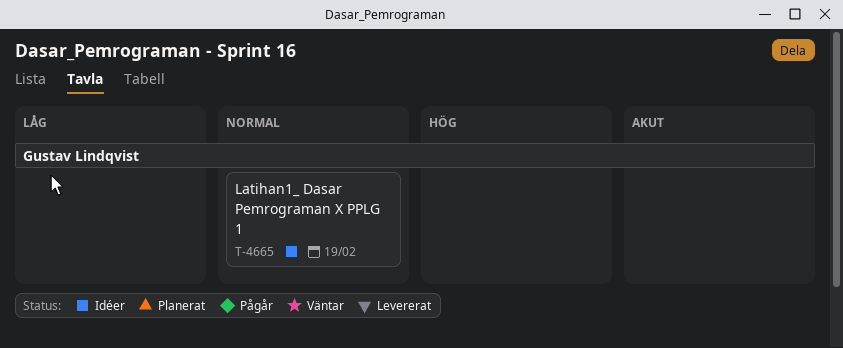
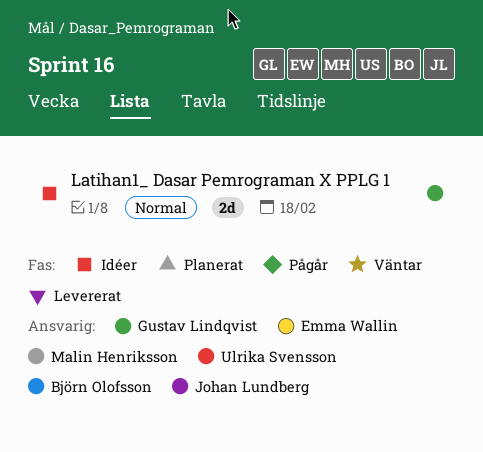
Latihan1_ Dasar Pemrograman X PPLG 1, due: Feb 19 -> Feb 18

